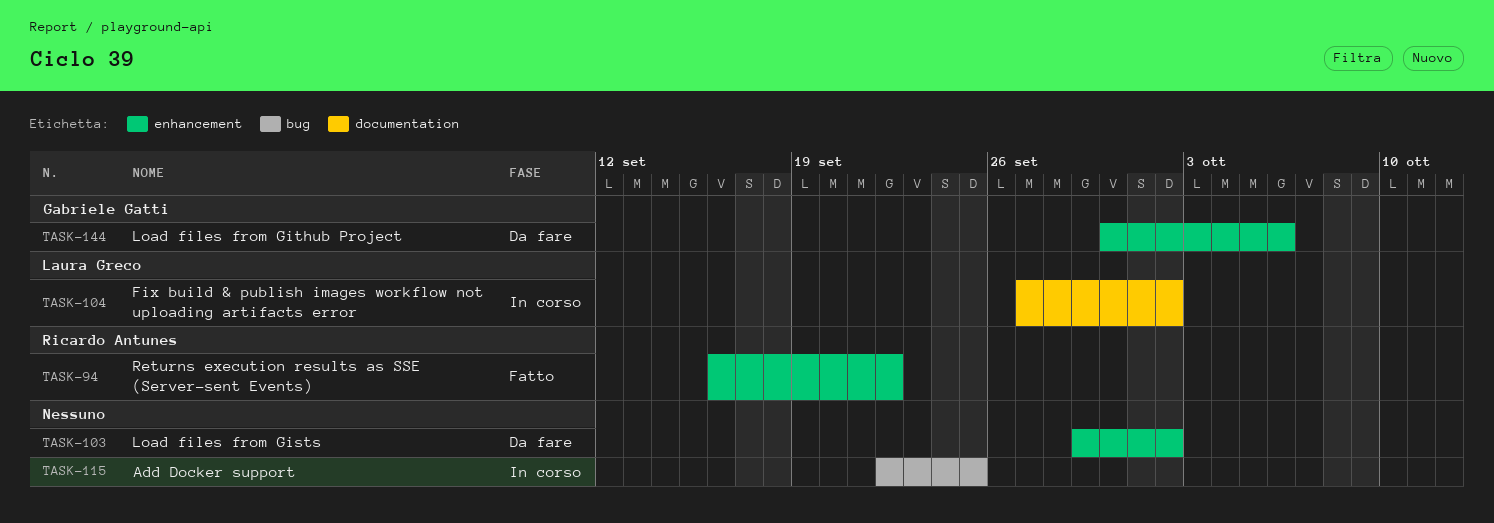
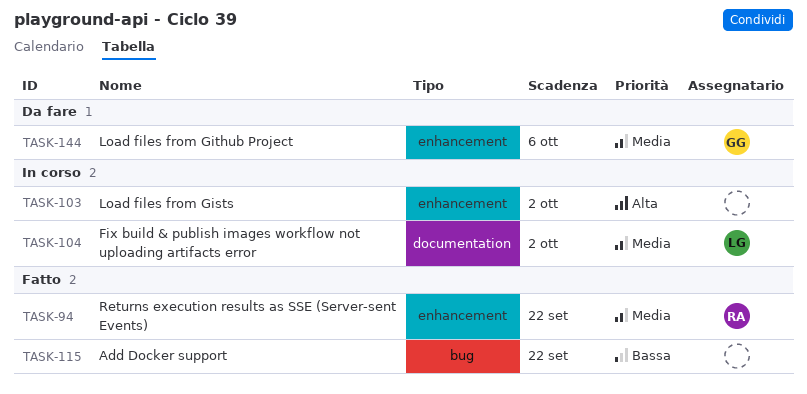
TASK-103, status: Da fare -> In corso
TASK-115, status: In corso -> Fatto
TASK-115, due: Sep 25 -> Sep 22

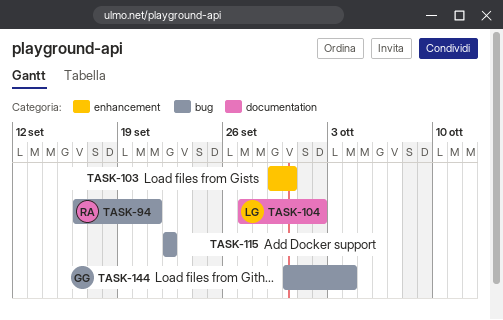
TASK-94, label: enhancement -> bug
TASK-94, due: Sep 22 -> Sep 21
TASK-103, due: Oct 2 -> Sep 30
TASK-144, label: enhancement -> bug
TASK-144, due: Oct 6 -> Oct 4

